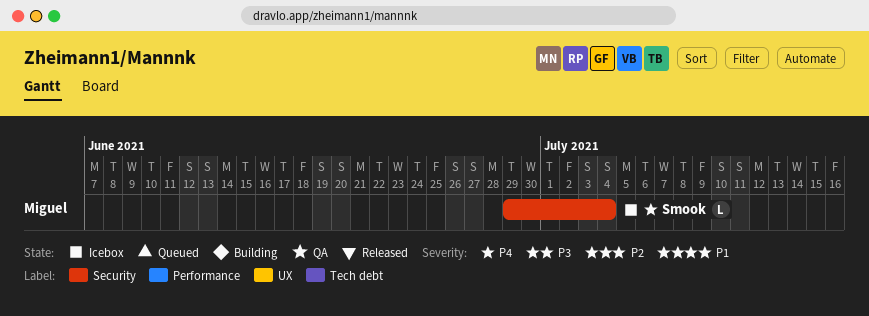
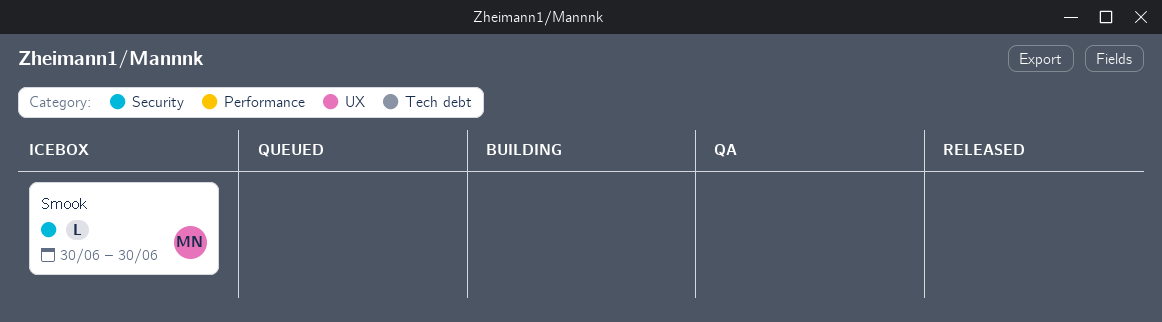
Smook, start: Jun 29 -> Jun 30
Smook, due: Jul 4 -> Jun 30

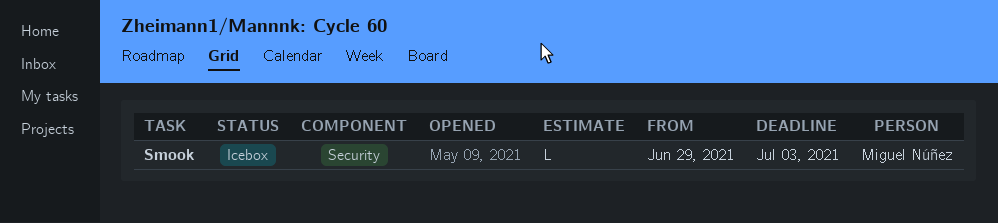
Smook, start: Jun 30 -> Jun 29
Smook, due: Jun 30 -> Jul 3

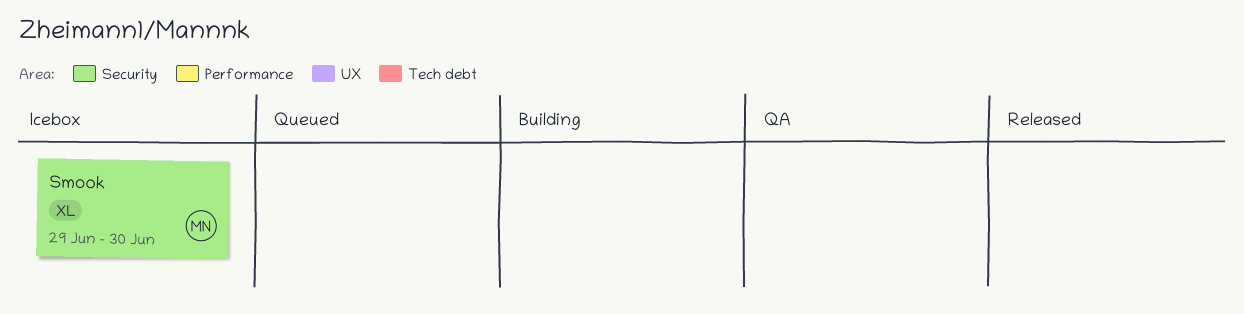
Smook, estimate: L -> XL
Smook, due: Jul 3 -> Jun 30

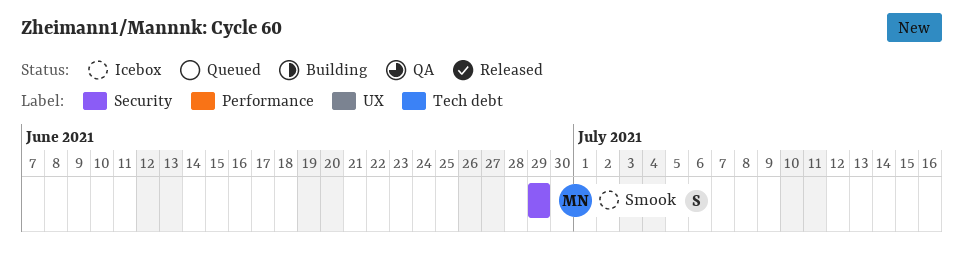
Smook, estimate: XL -> S
Smook, due: Jun 30 -> Jun 29

